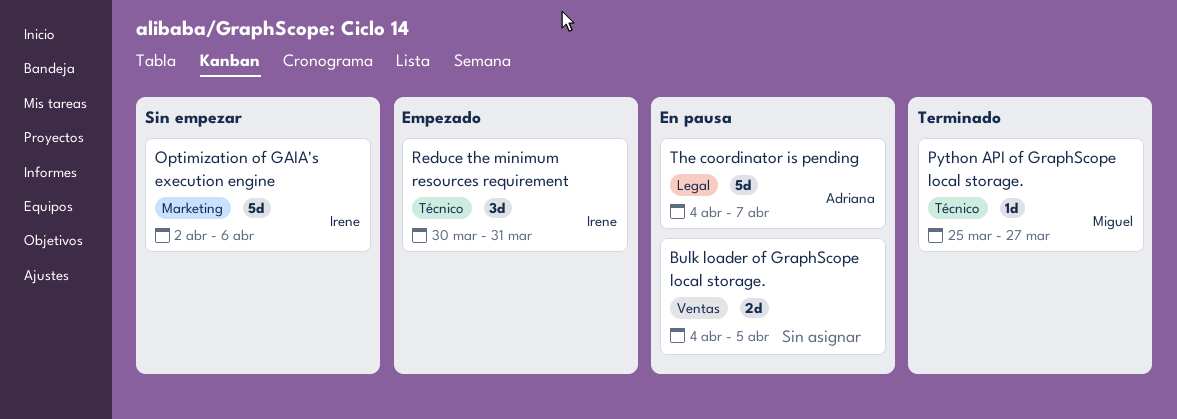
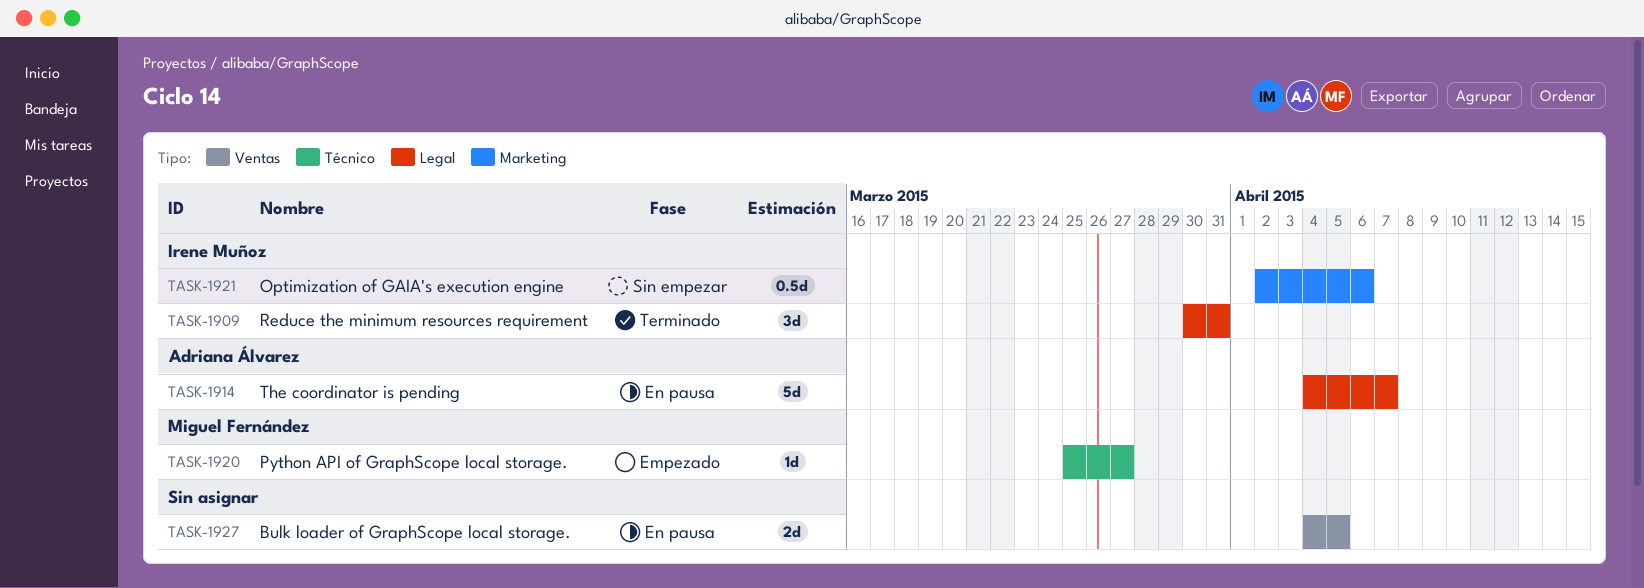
Optimization of GAIA's execution engine, estimate: 5d -> 0.5d
Python API of GraphScope local storage., status: Terminado -> Empezado
Reduce the minimum resources requirement, status: Empezado -> Terminado
Reduce the minimum resources requirement, label: Técnico -> Legal

